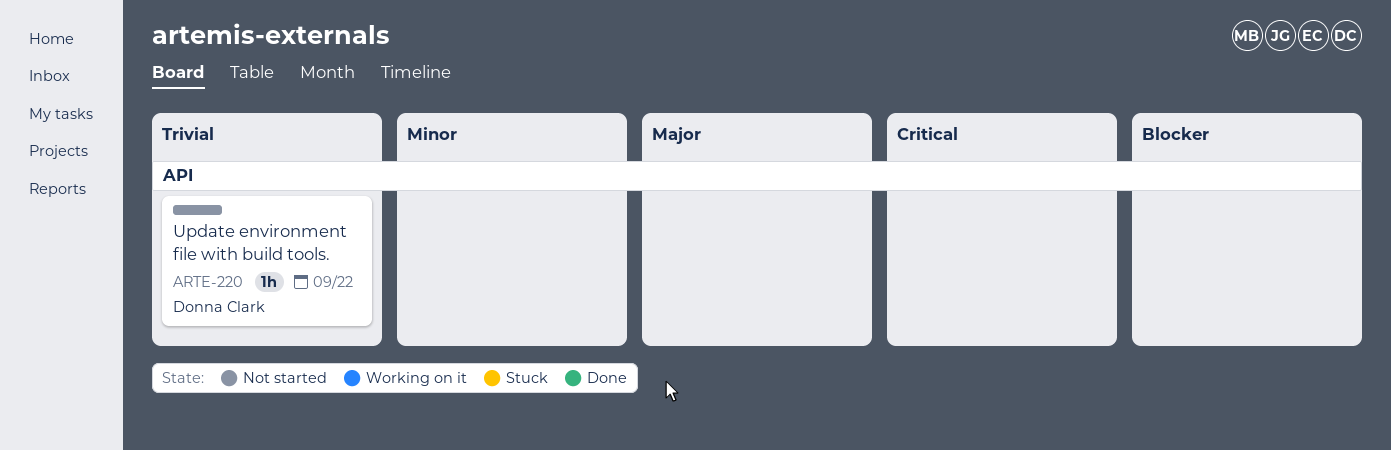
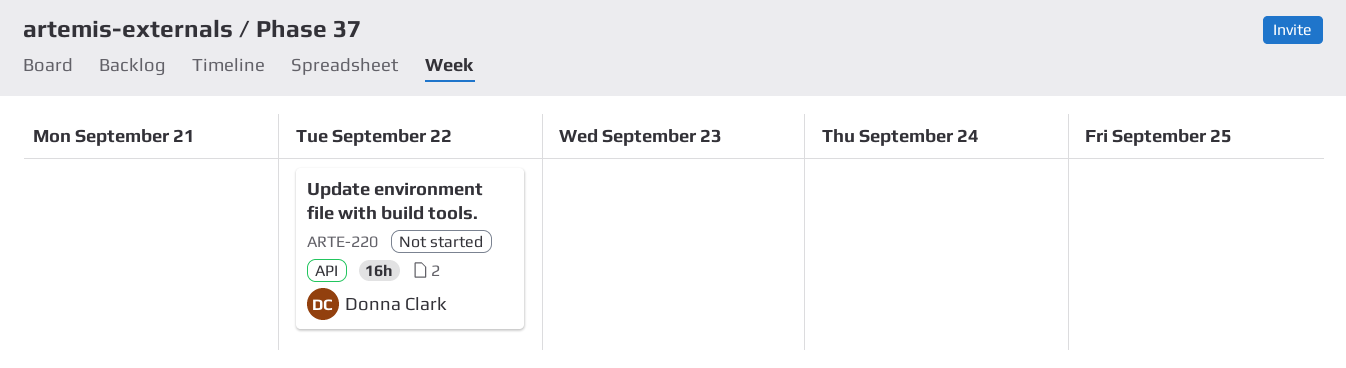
ARTE-220, estimate: 1h -> 16h

